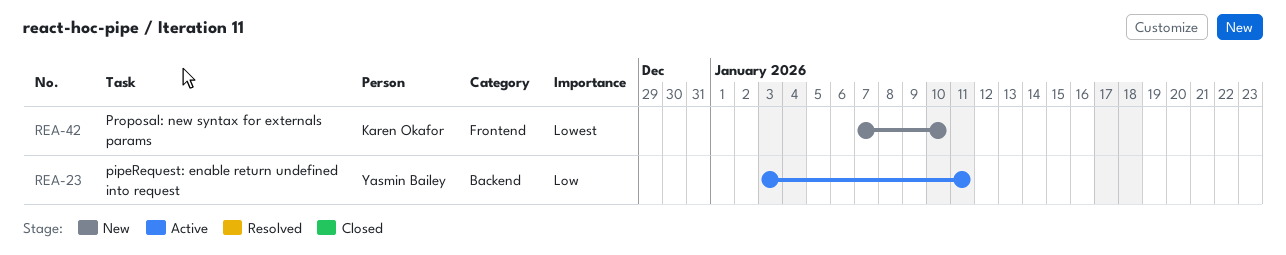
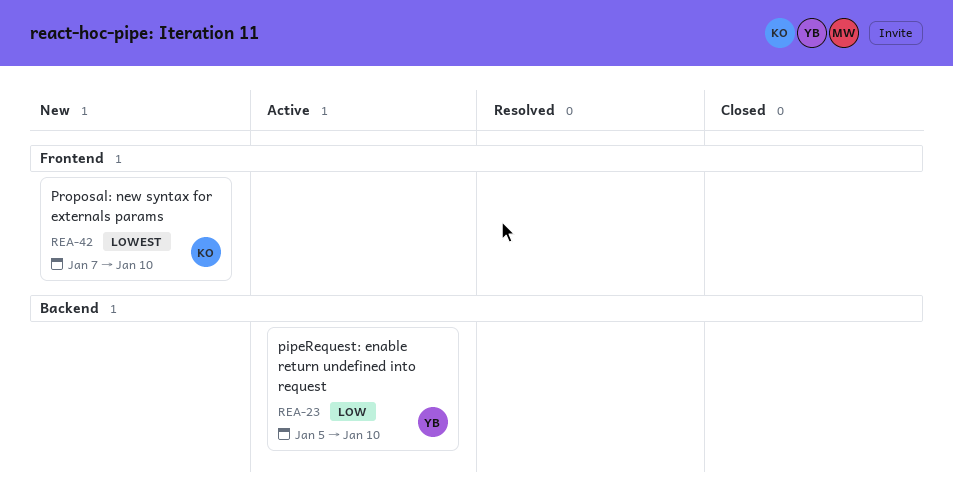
REA-23, start: Jan 3 -> Jan 5
REA-23, due: Jan 11 -> Jan 10

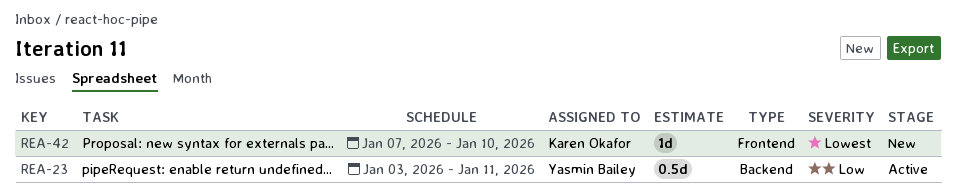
REA-23, start: Jan 5 -> Jan 3
REA-23, due: Jan 10 -> Jan 11

